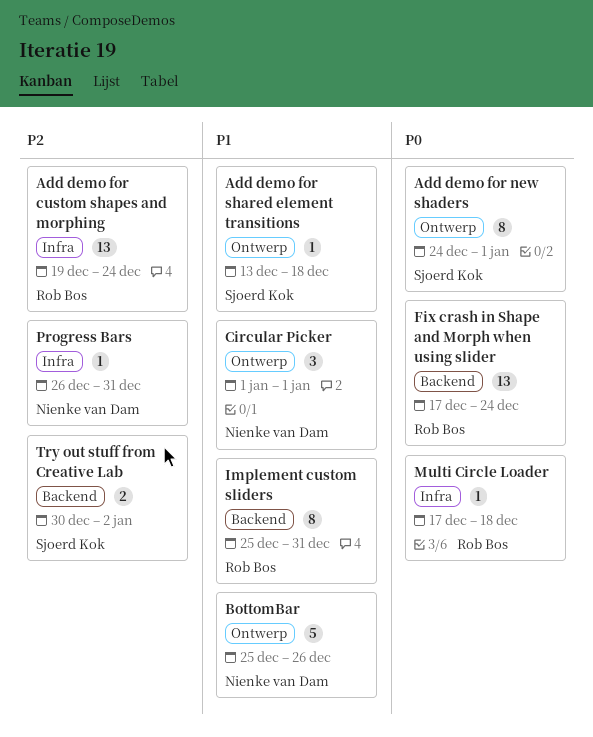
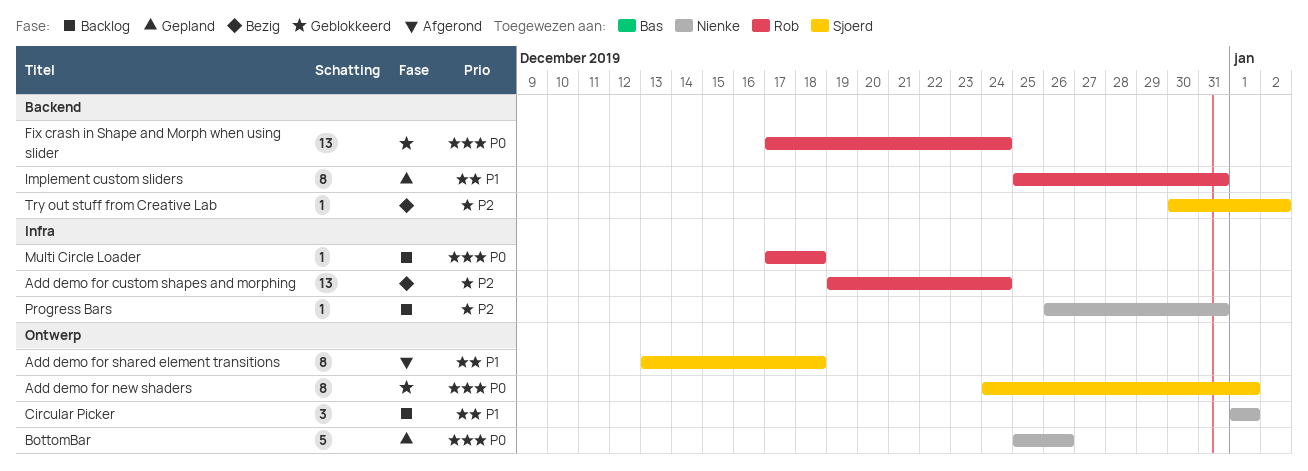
Add demo for shared element transitions, estimate: 1 -> 8
BottomBar, priority: P1 -> P0
Try out stuff from Creative Lab, estimate: 2 -> 1

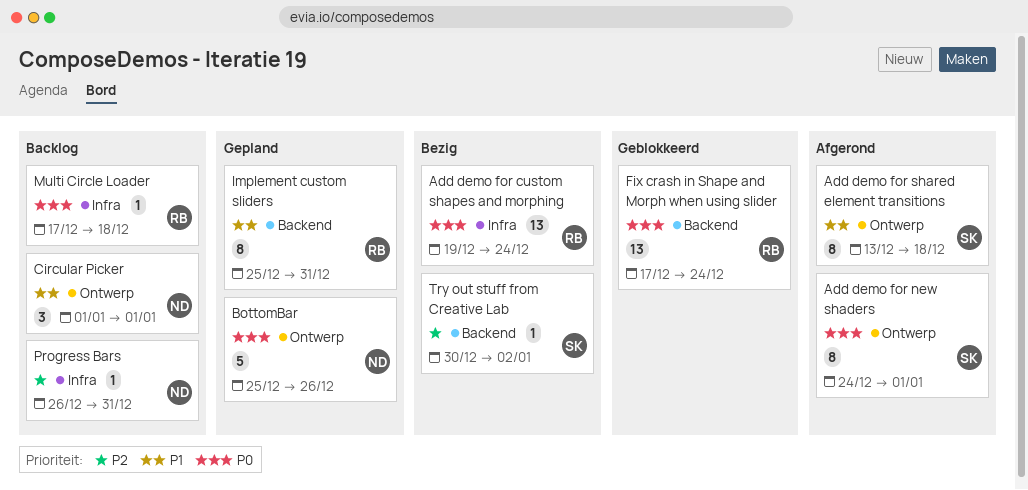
Add demo for custom shapes and morphing, priority: P2 -> P0
Add demo for new shaders, status: Geblokkeerd -> Afgerond

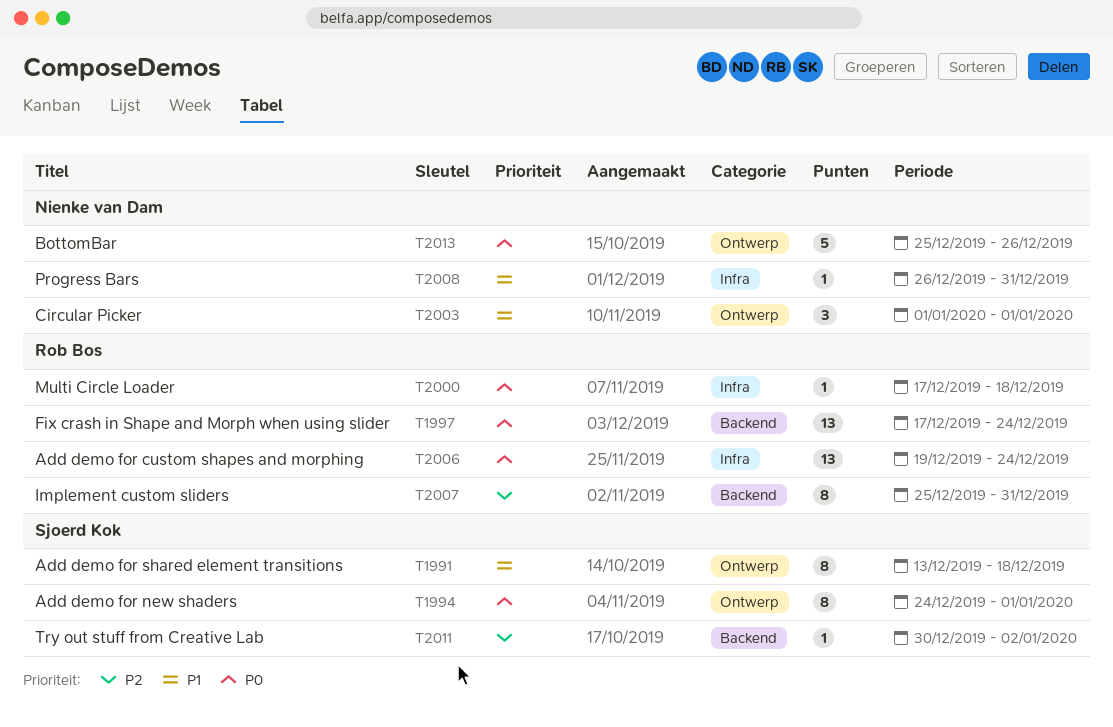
Implement custom sliders, priority: P1 -> P2
Progress Bars, priority: P2 -> P1

